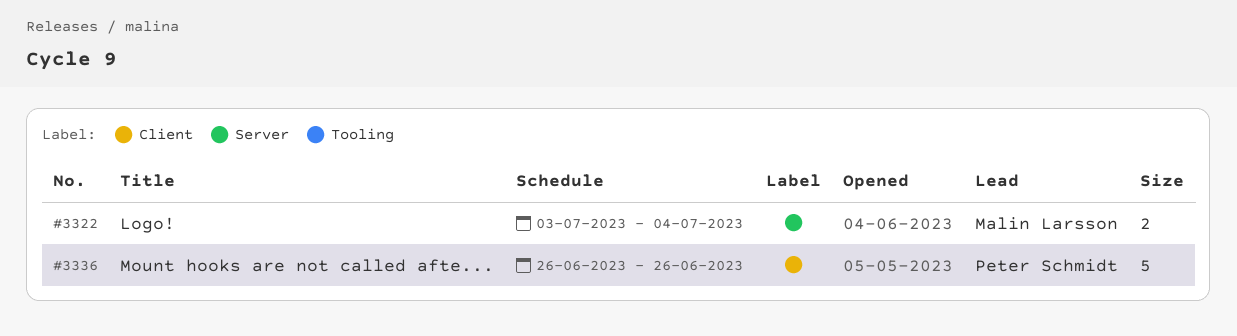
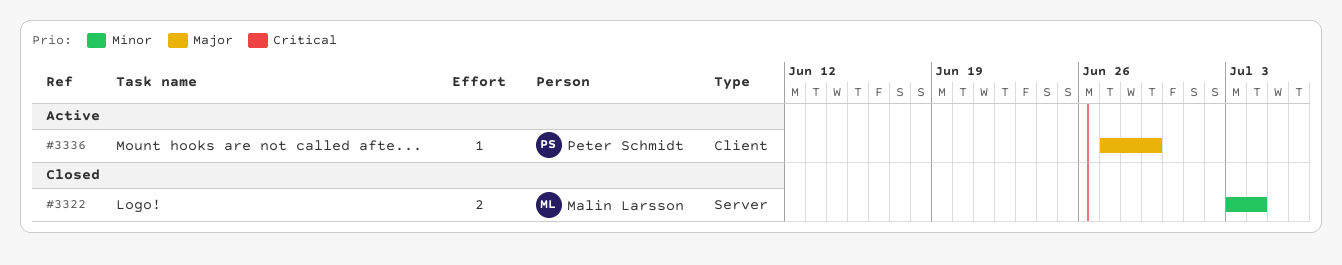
#3336, estimate: 5 -> 1
#3336, start: Jun 26 -> Jun 27
#3336, due: Jun 26 -> Jun 29

